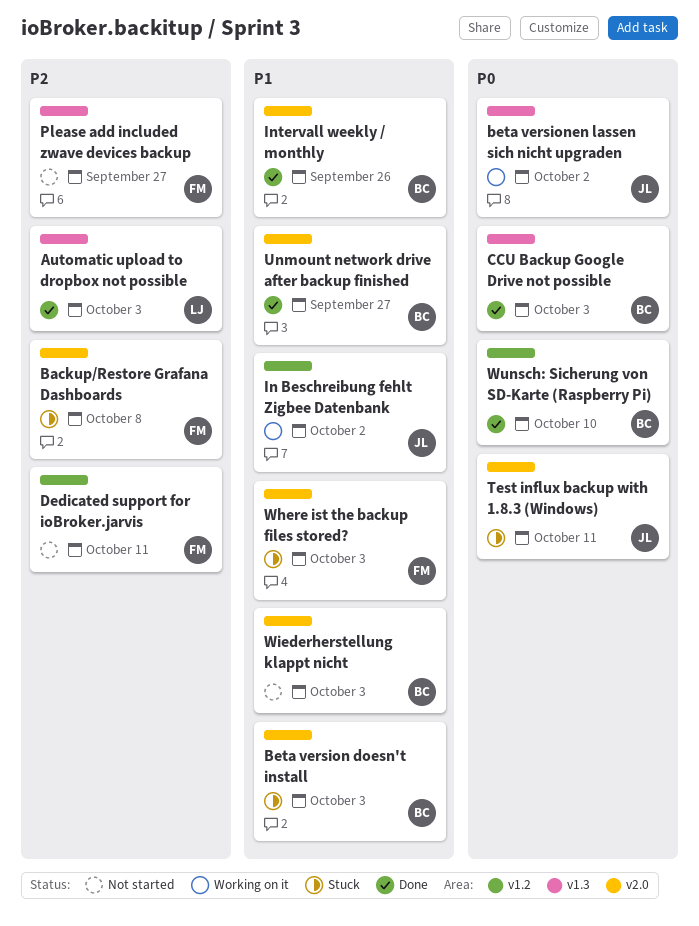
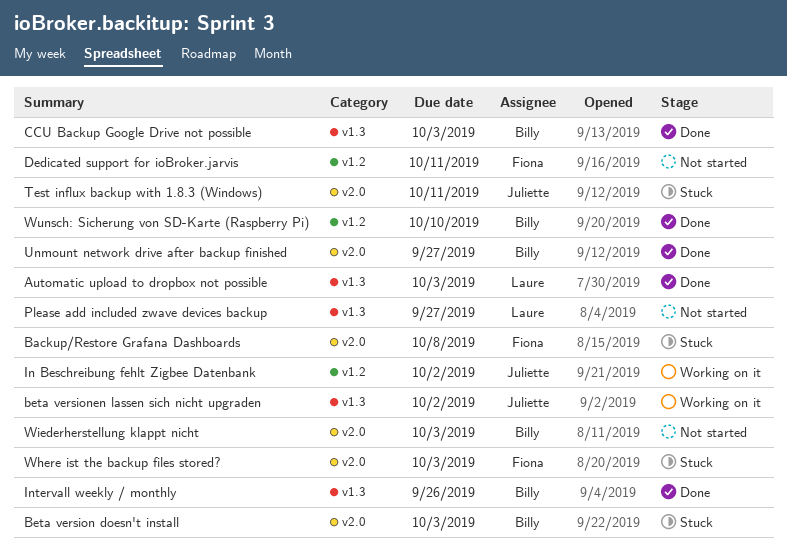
Intervall weekly / monthly, label: v2.0 -> v1.3
Please add included zwave devices backup, owner: Fiona -> Laure

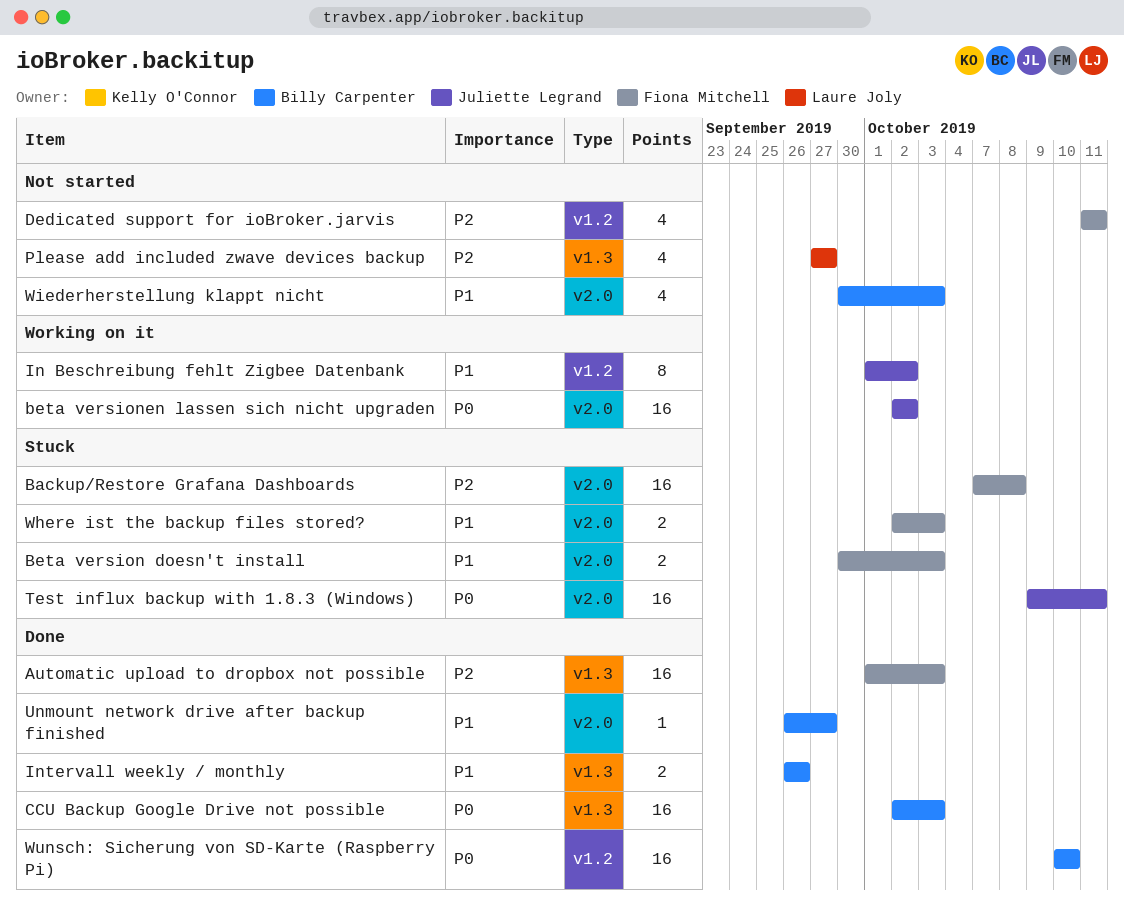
Automatic upload to dropbox not possible, owner: Laure Joly -> Fiona Mitchell
Beta version doesn't install, owner: Billy Carpenter -> Fiona Mitchell
beta versionen lassen sich nicht upgraden, label: v1.3 -> v2.0

